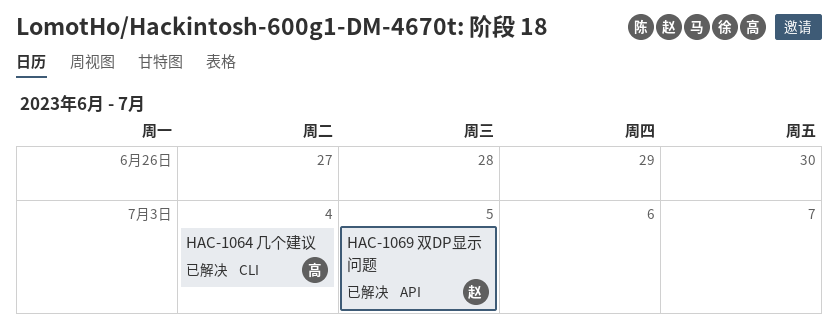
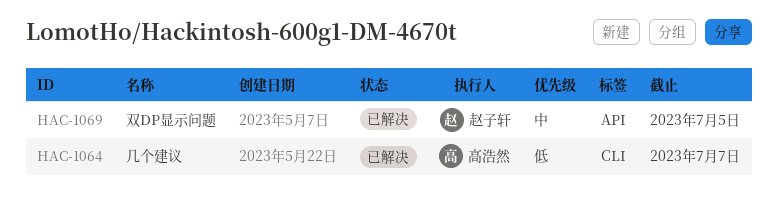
HAC-1064, due: Jul 4 -> Jul 7

